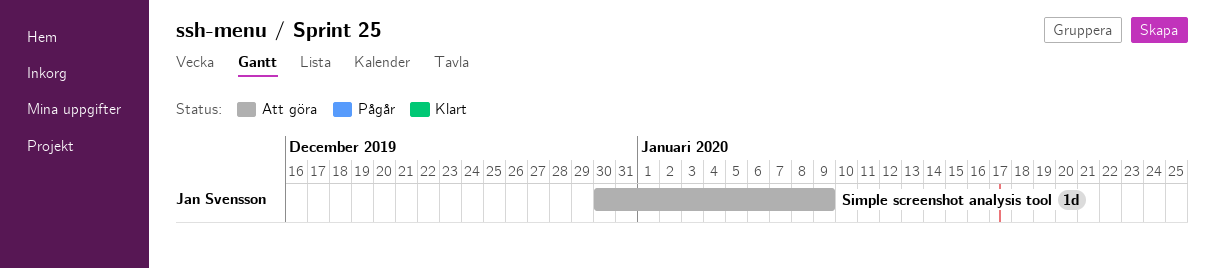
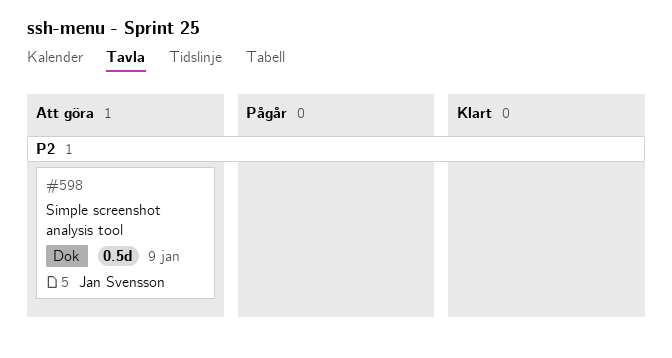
Simple screenshot analysis tool, estimate: 1d -> 0.5d

